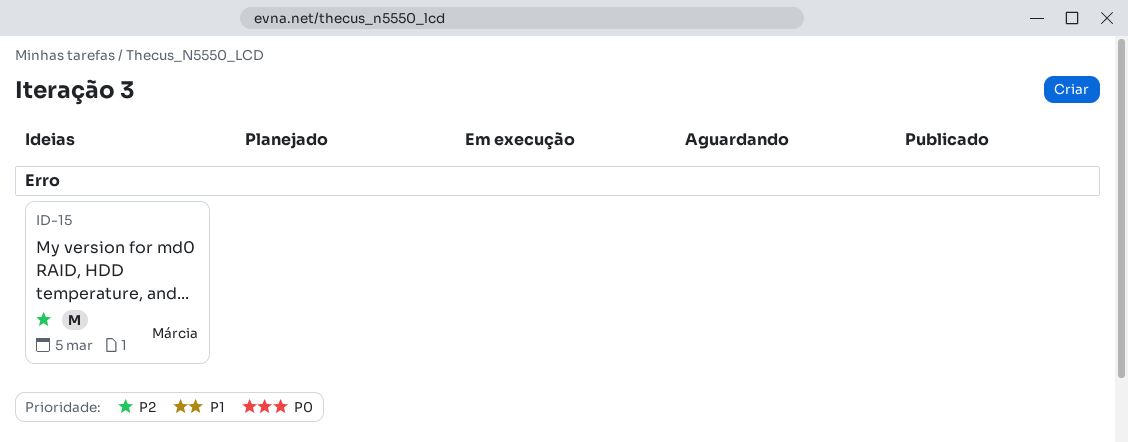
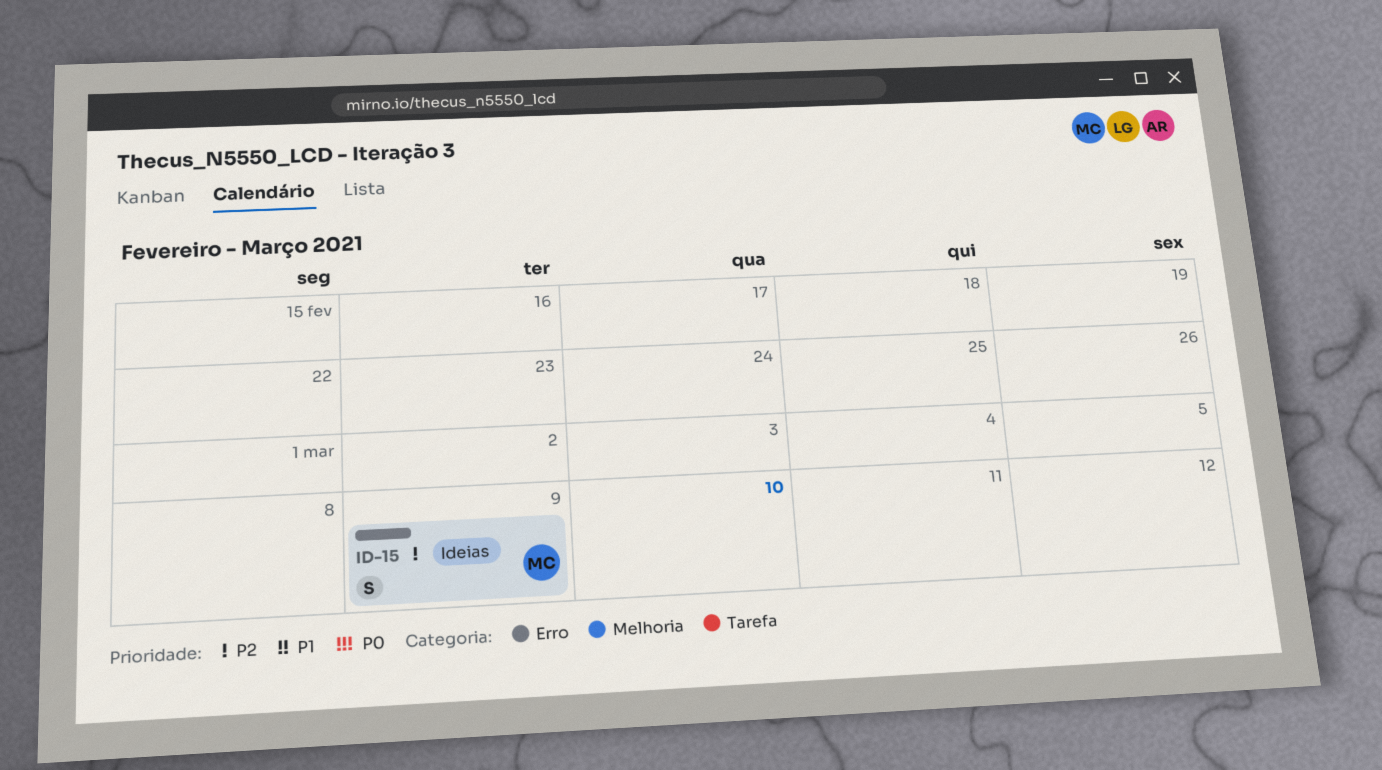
ID-15, estimate: M -> S
ID-15, due: Mar 5 -> Mar 9

